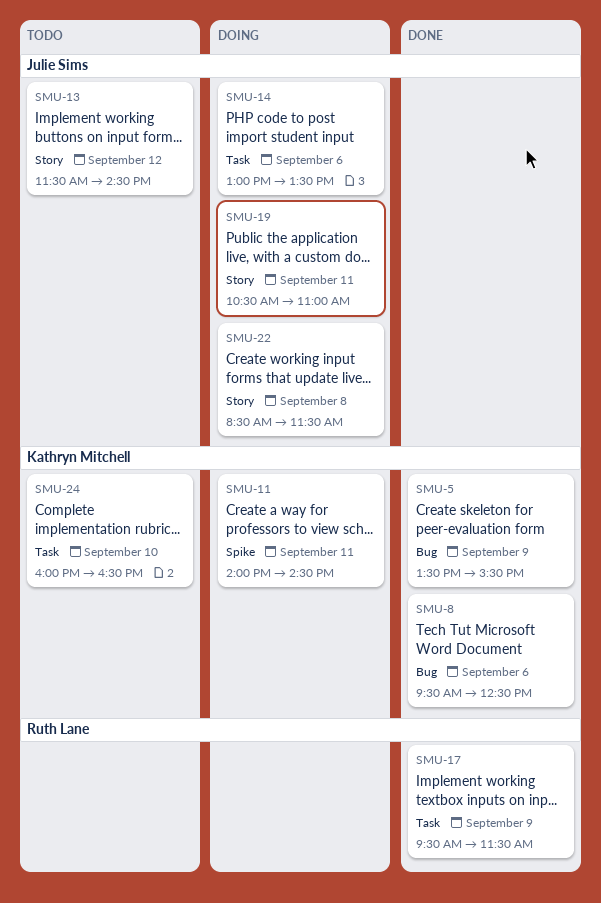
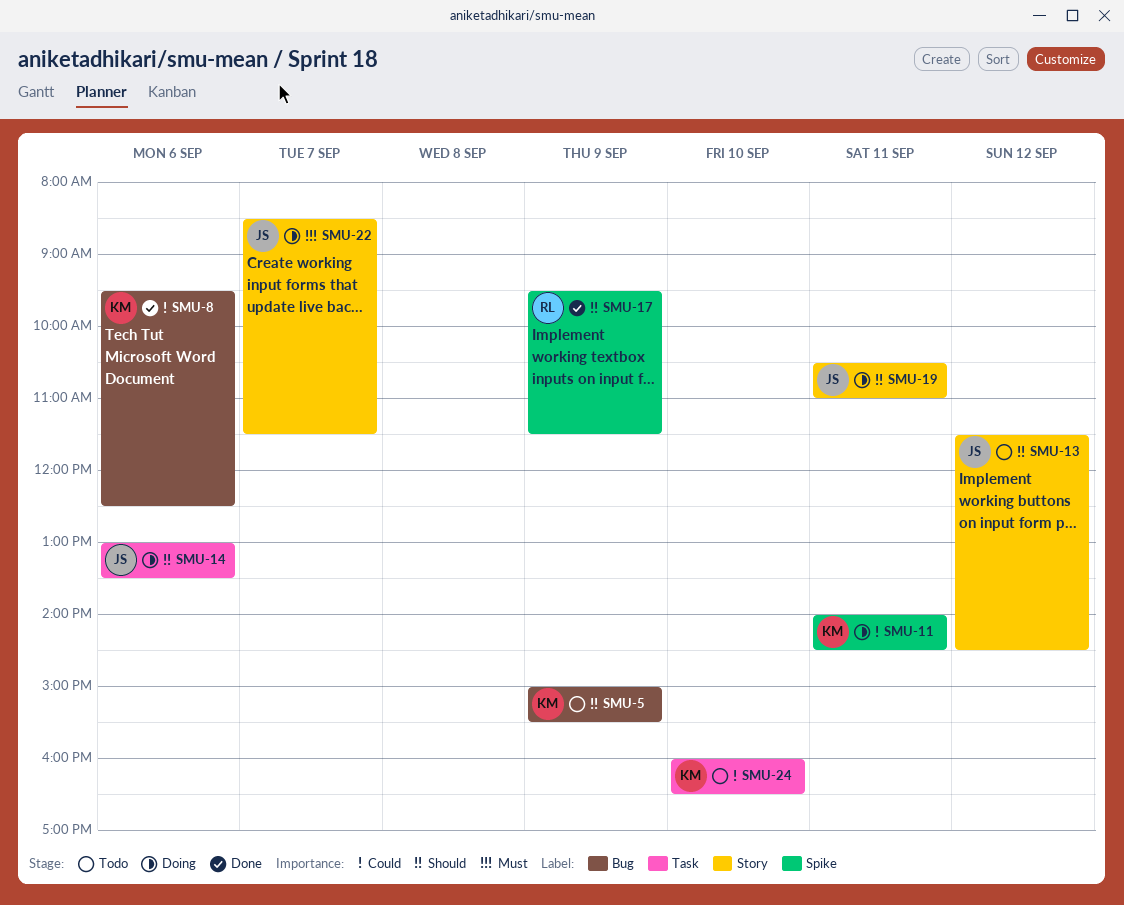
SMU-5, status: Done -> Todo
SMU-5, begins: 13:30 -> 15:00
SMU-17, label: Task -> Spike
SMU-22, day: Sep 8 -> Sep 7

